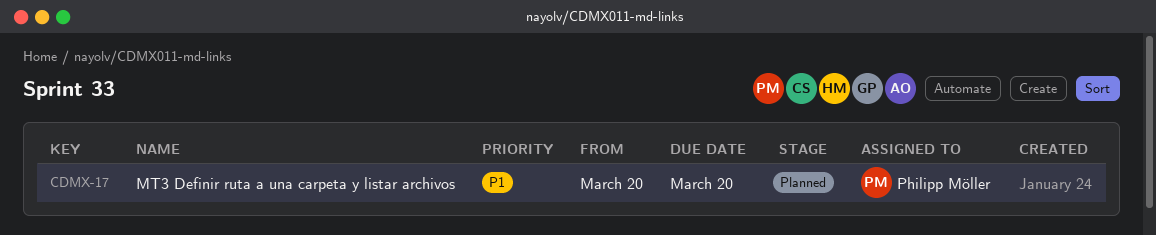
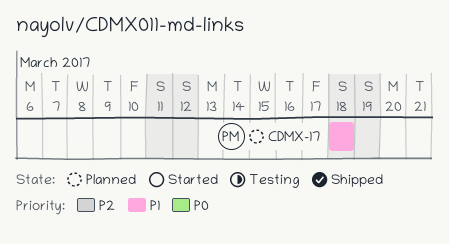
CDMX-17, start: Mar 20 -> Mar 18
CDMX-17, due: Mar 20 -> Mar 18

